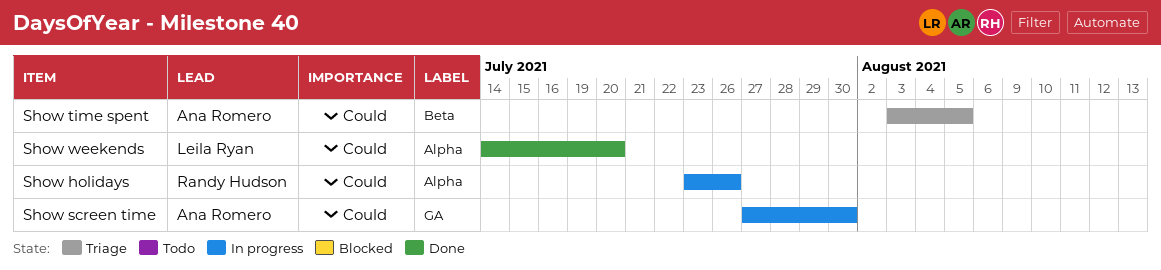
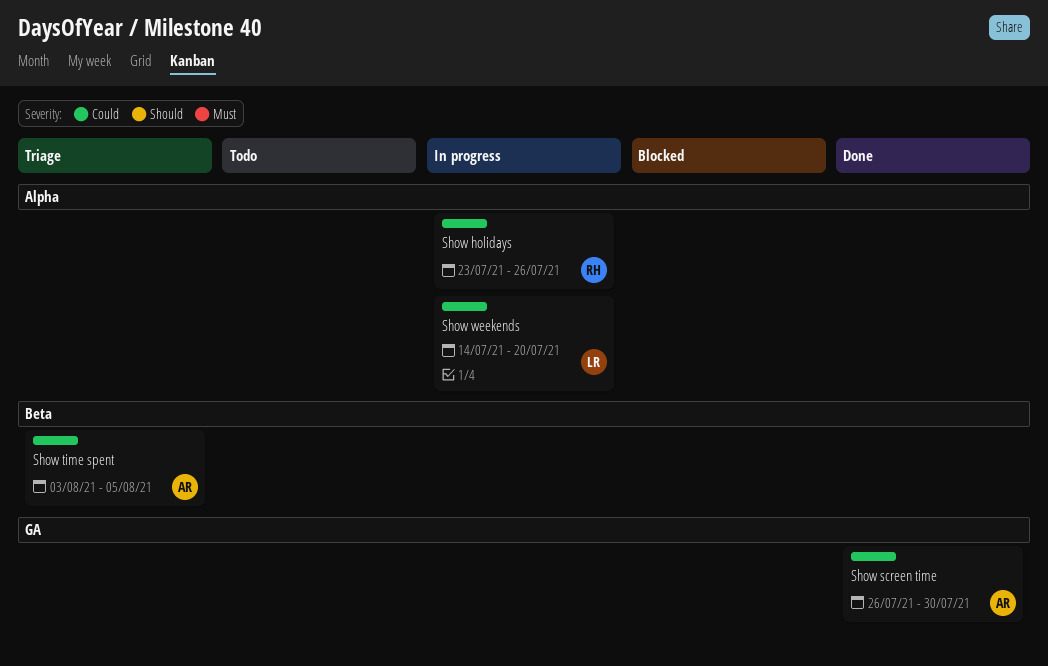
Show screen time, status: In progress -> Done
Show screen time, start: Jul 27 -> Jul 26
Show weekends, status: Done -> In progress

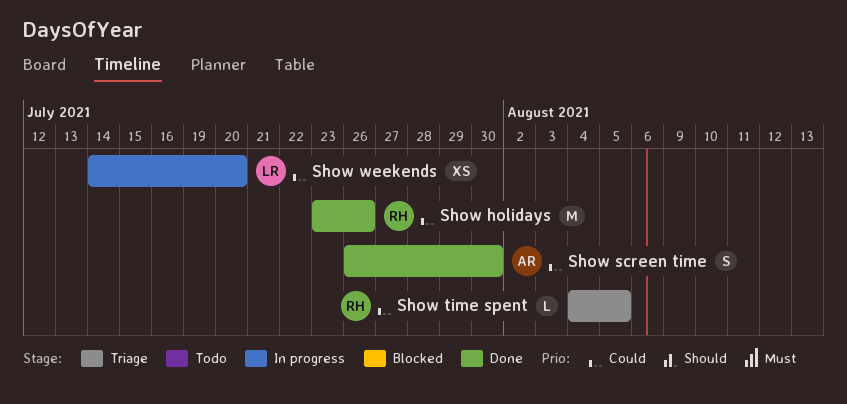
Show holidays, status: In progress -> Done
Show time spent, owner: AR -> RH
Show time spent, start: Aug 3 -> Aug 4

